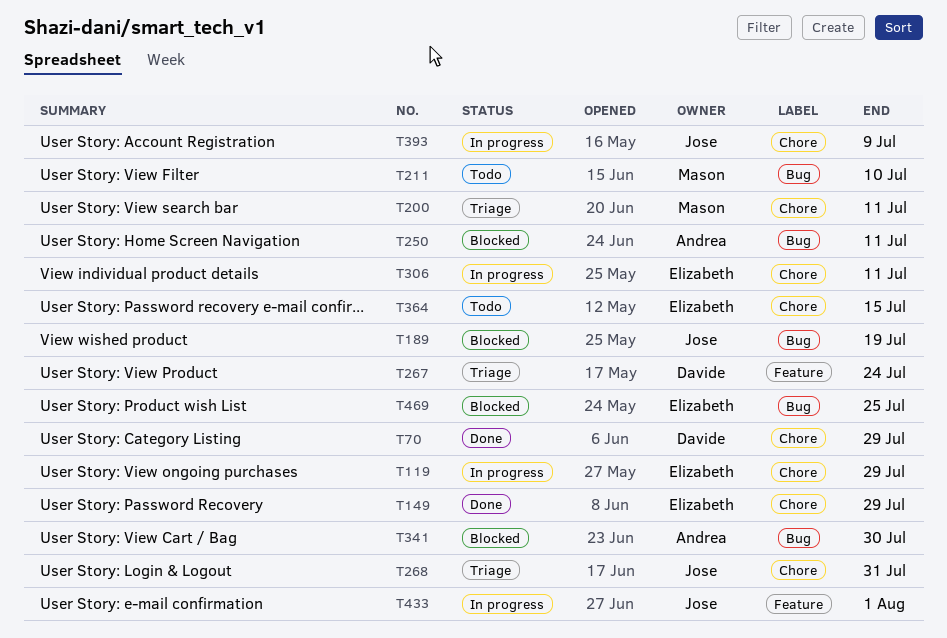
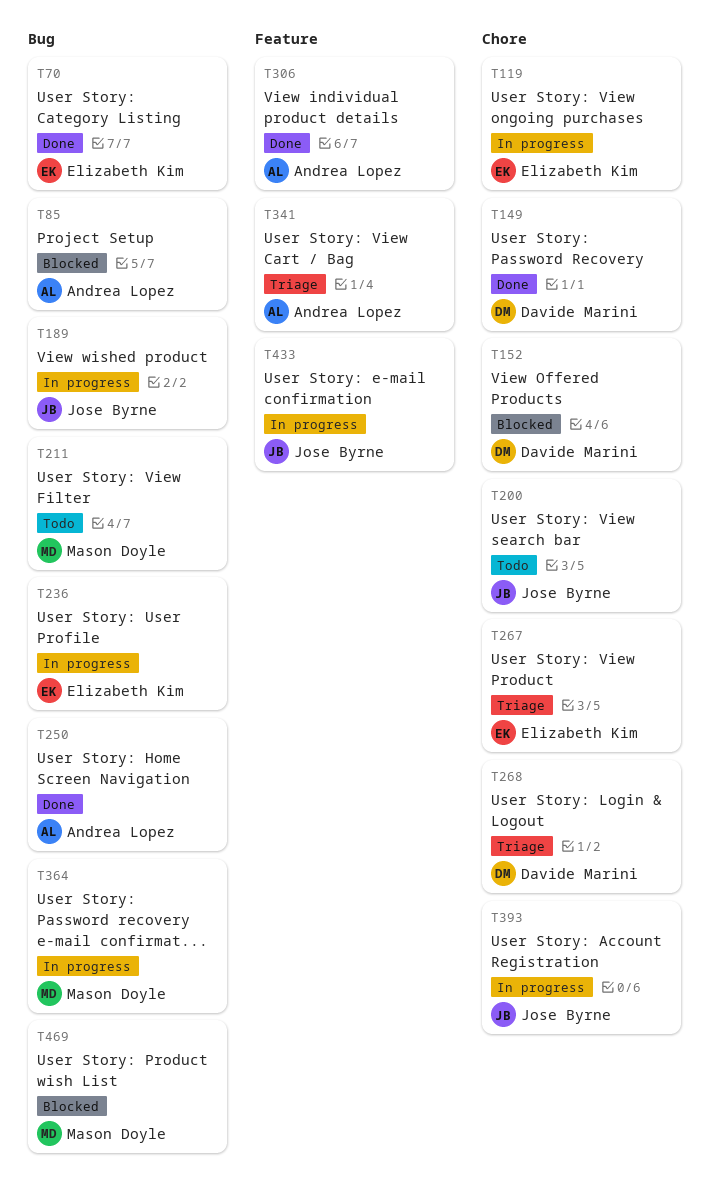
T70, owner: Davide Marini -> Elizabeth Kim
T70, label: Chore -> Bug
T85: none -> present
T149, owner: Elizabeth Kim -> Davide Marini
T152: none -> present
T189, status: Blocked -> In progress
T200, status: Triage -> Todo
T200, owner: Mason Doyle -> Jose Byrne
T236: none -> present
T250, status: Blocked -> Done
T267, owner: Davide Marini -> Elizabeth Kim
T267, label: Feature -> Chore
T268, owner: Jose Byrne -> Davide Marini
T306, status: In progress -> Done
T306, owner: Elizabeth Kim -> Andrea Lopez
T306, label: Chore -> Feature
T341, status: Blocked -> Triage
T341, label: Bug -> Feature
T364, status: Todo -> In progress
T364, owner: Elizabeth Kim -> Mason Doyle
T364, label: Chore -> Bug
T469, owner: Elizabeth Kim -> Mason Doyle

